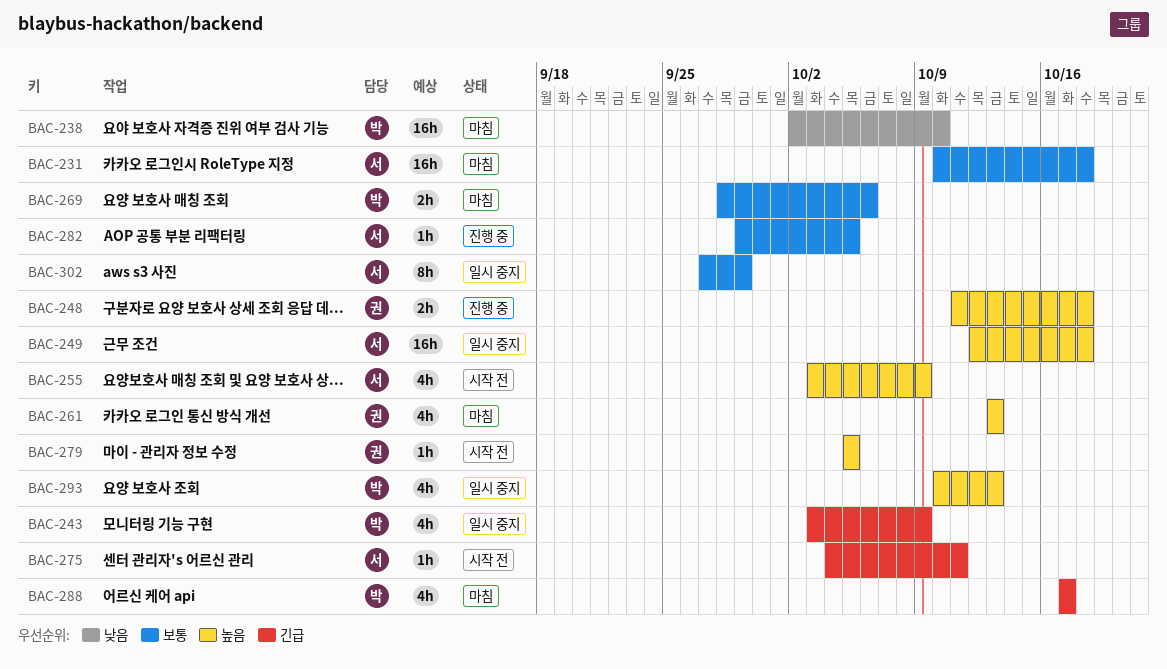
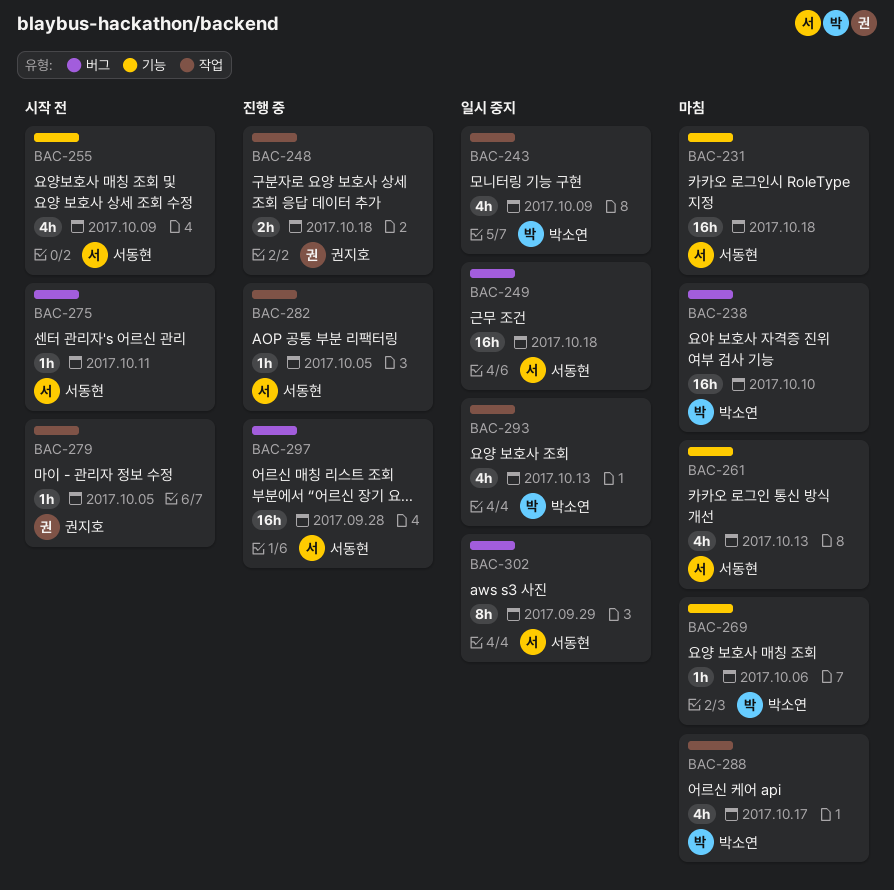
BAC-261, owner: 권지호 -> 서동현
BAC-269, estimate: 2h -> 1h
BAC-297: none -> present

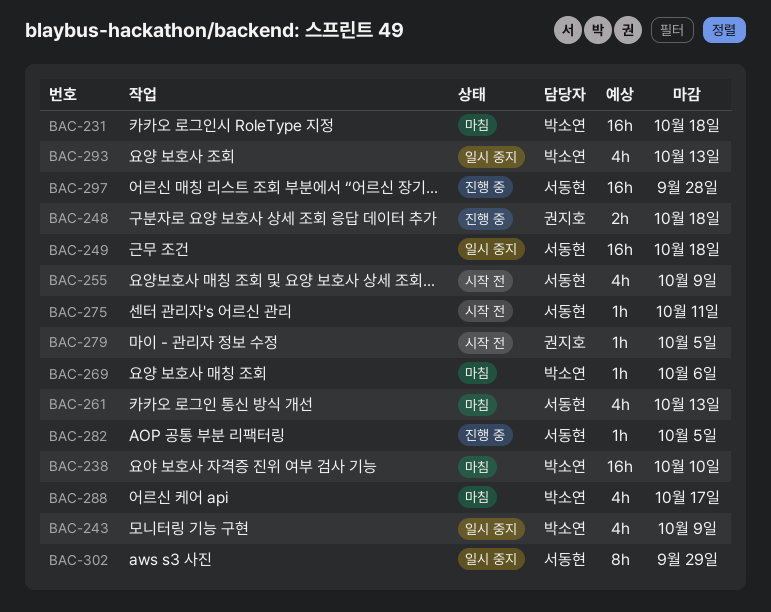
BAC-231, owner: 서동현 -> 박소연

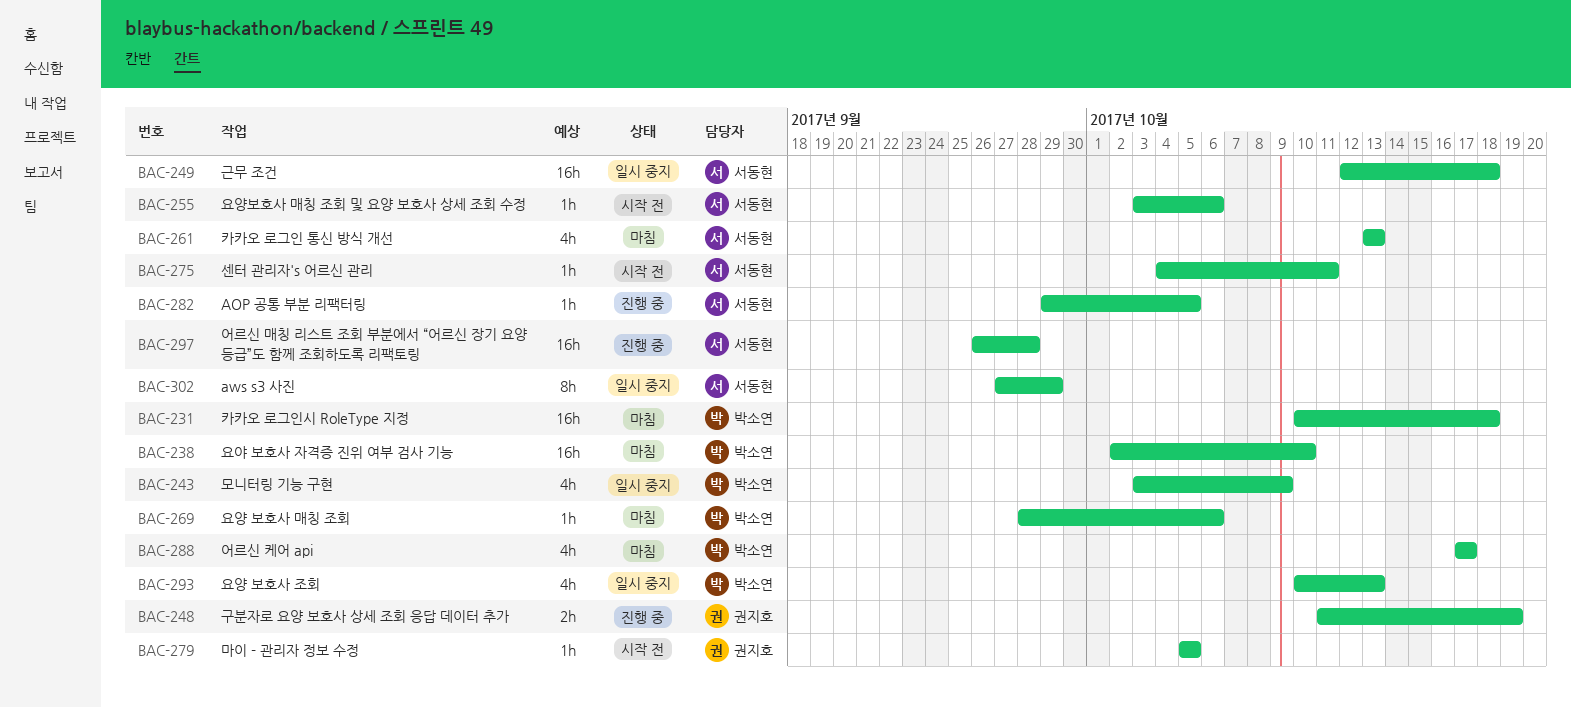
BAC-248, due: Oct 18 -> Oct 19
BAC-255, estimate: 4h -> 1h
BAC-255, due: Oct 9 -> Oct 6

